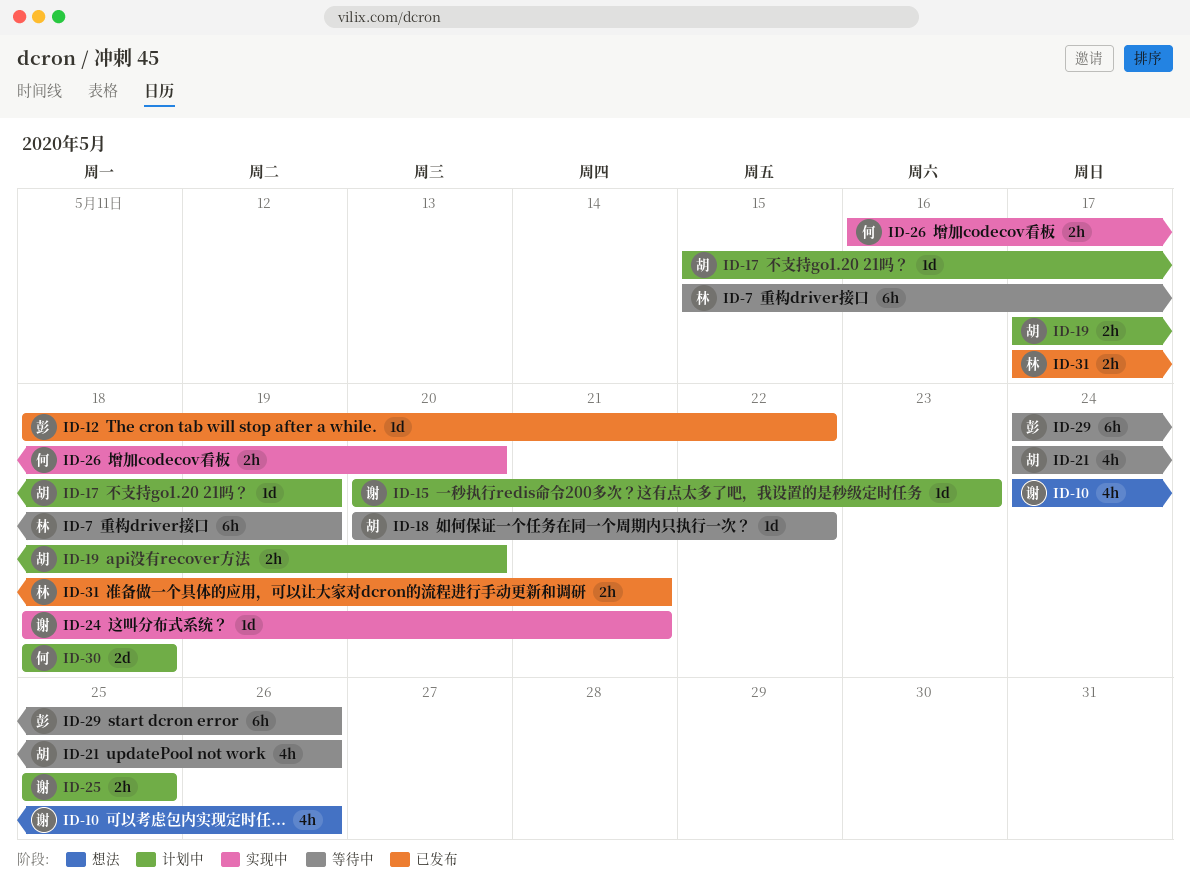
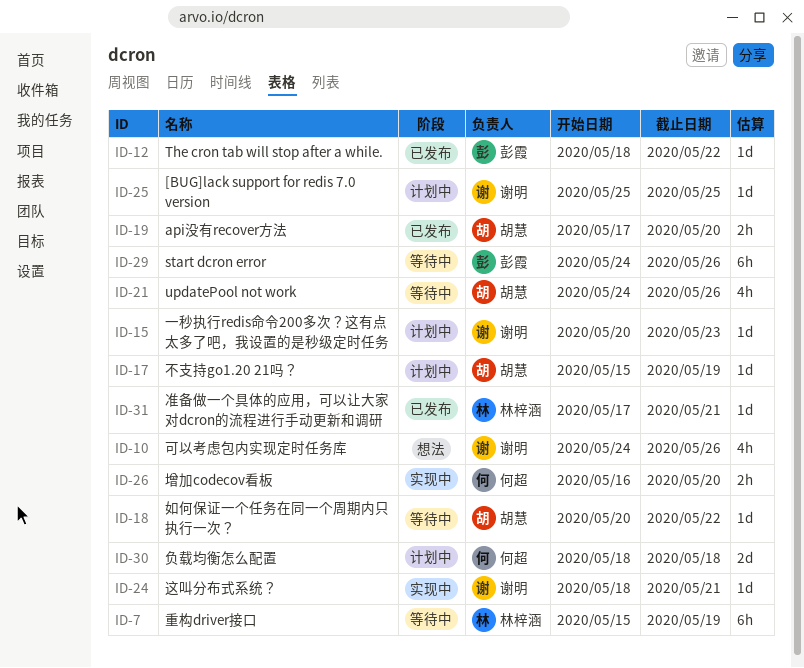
ID-19, status: 计划中 -> 已发布
ID-25, estimate: 2h -> 1d
ID-31, estimate: 2h -> 1d

